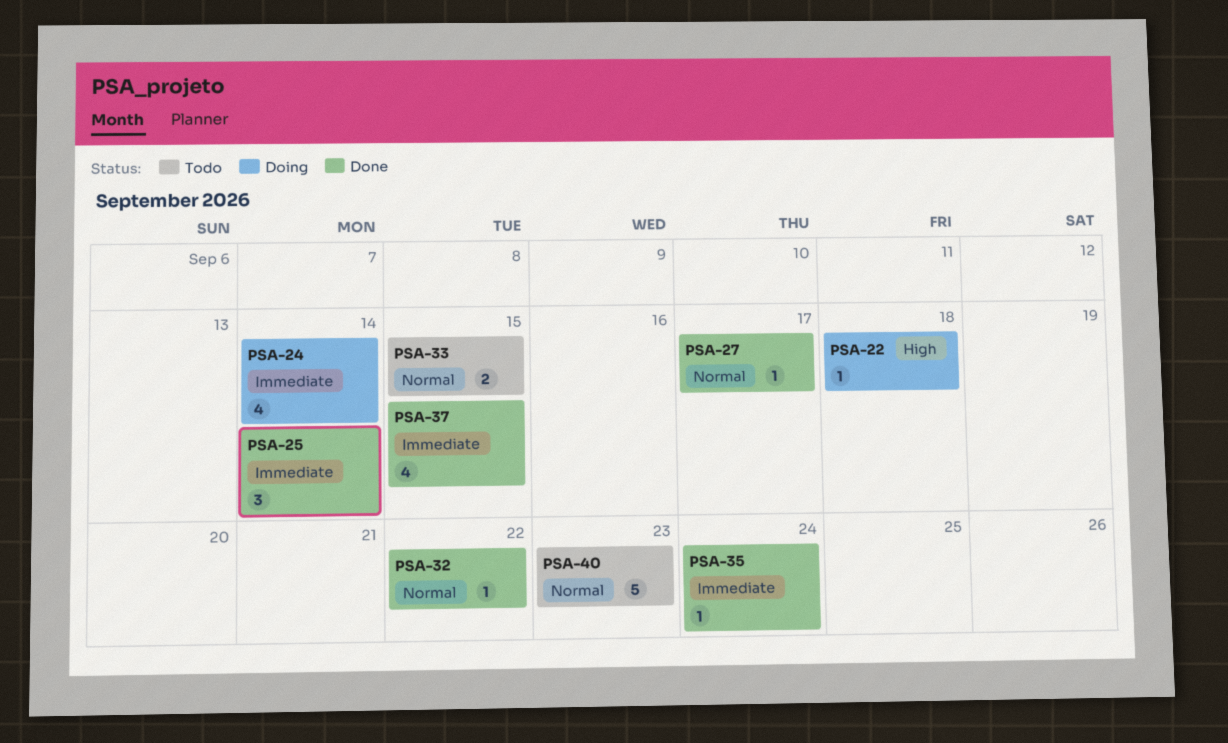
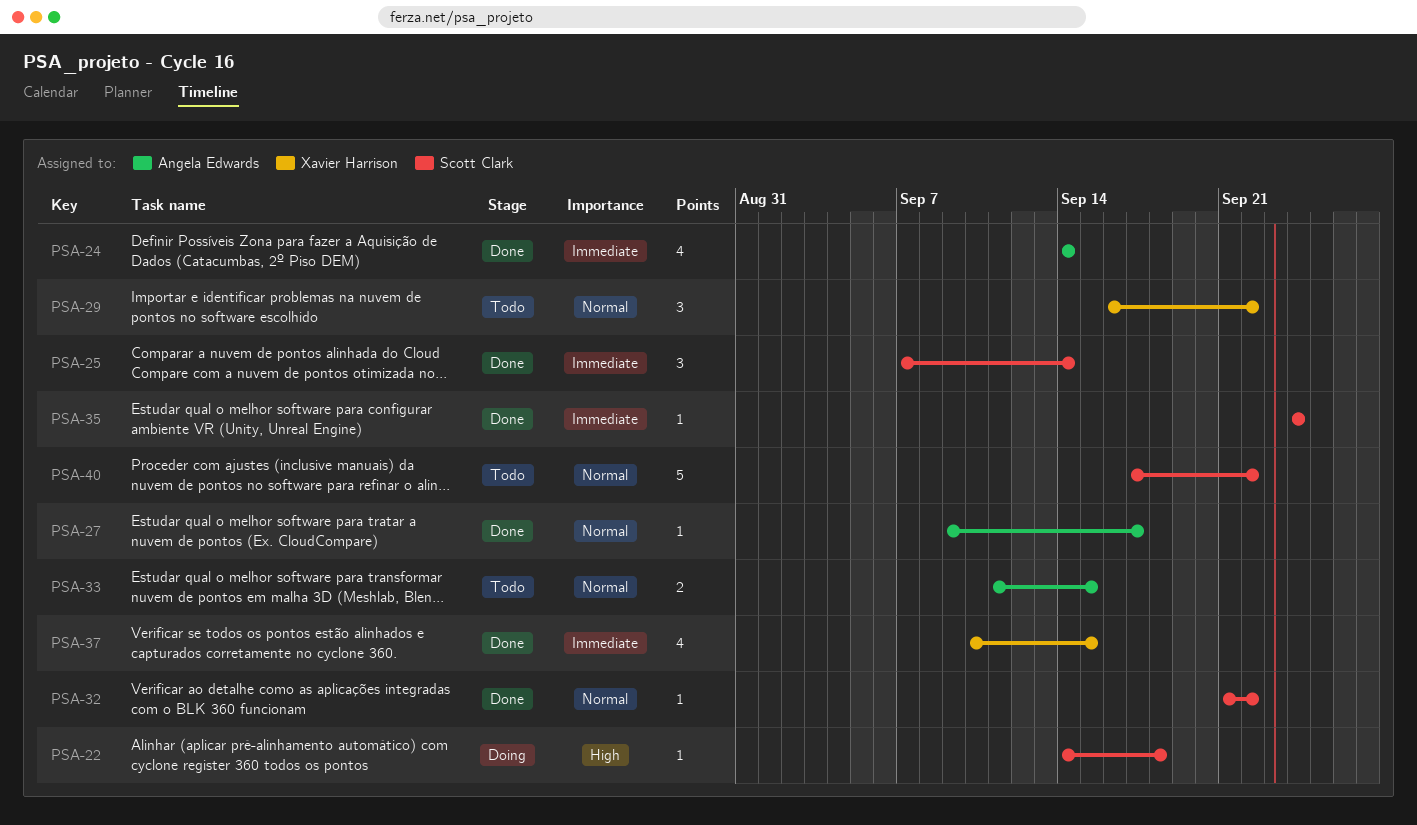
PSA-24, status: Doing -> Done
PSA-29: none -> present
PSA-40, due: Sep 23 -> Sep 22

